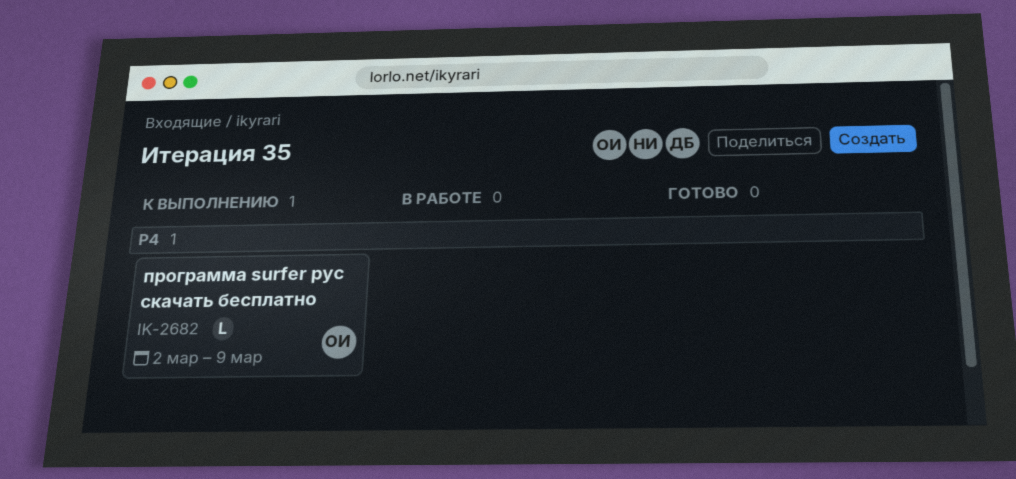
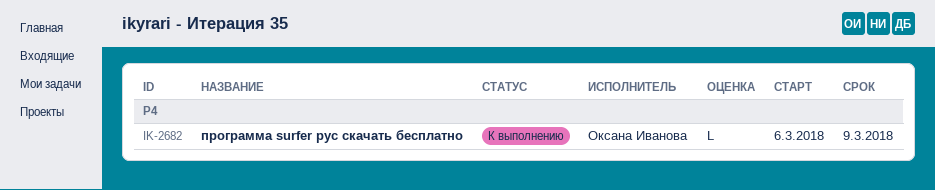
IK-2682, start: Mar 2 -> Mar 6

